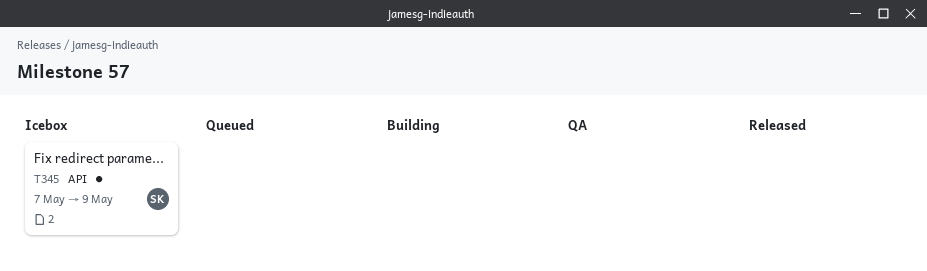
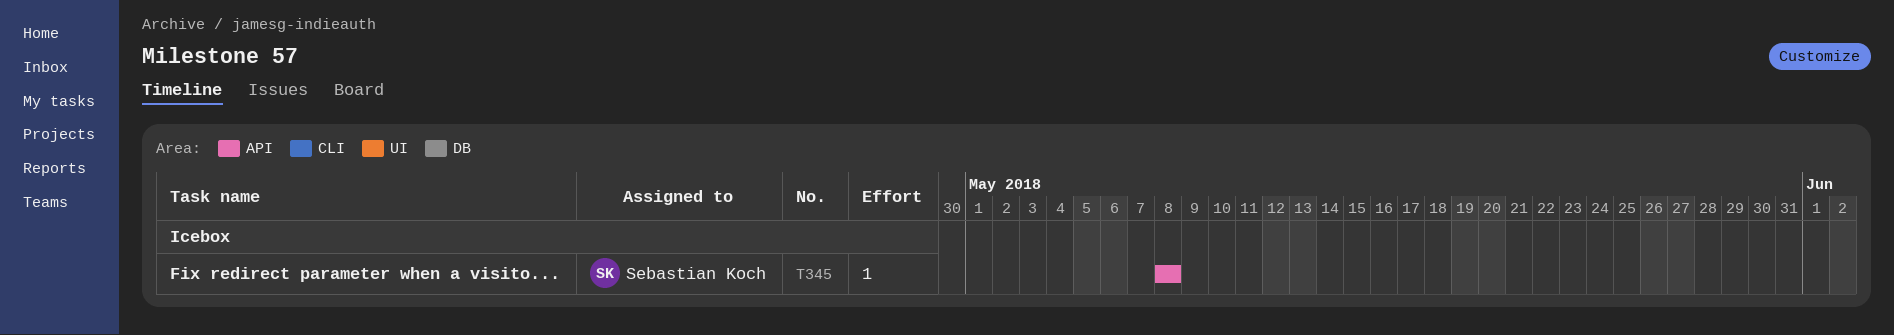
T345, start: May 7 -> May 8
T345, due: May 9 -> May 8

